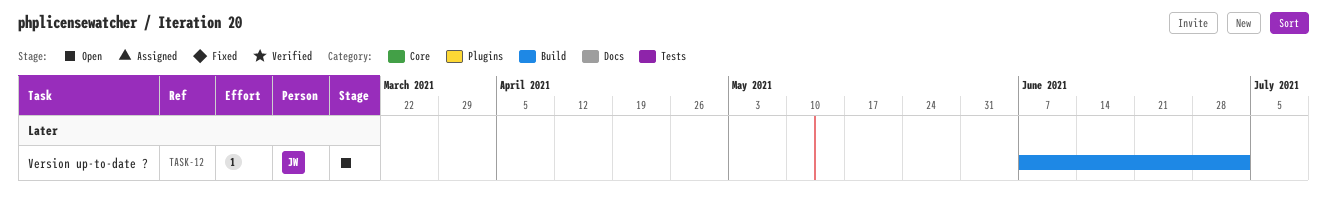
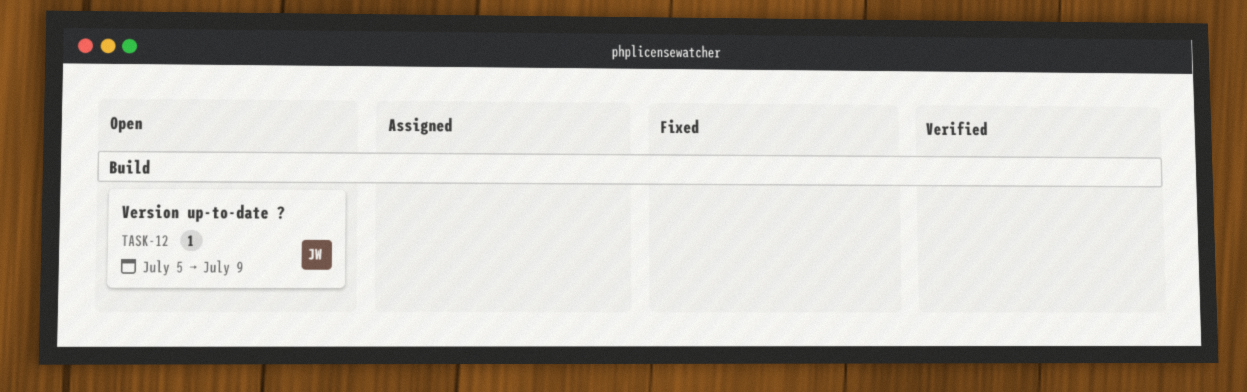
TASK-12, start: Jun 7 -> Jul 5
TASK-12, due: Jul 2 -> Jul 9

